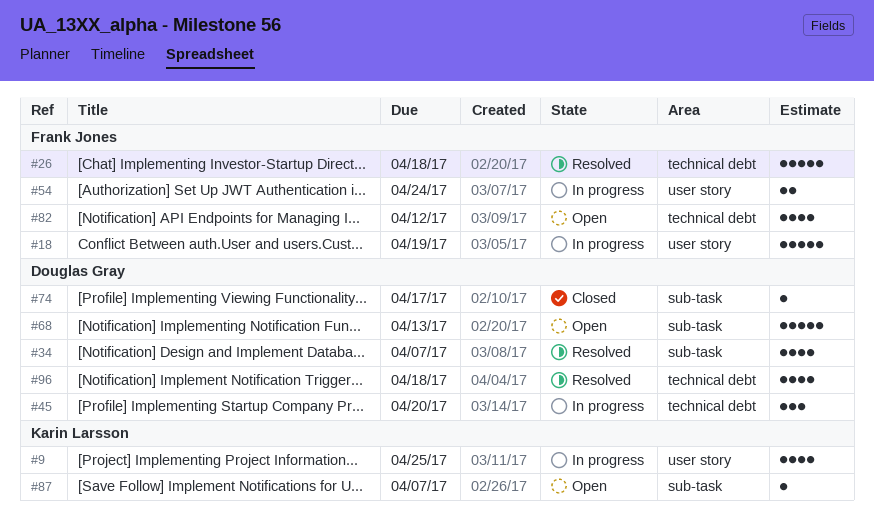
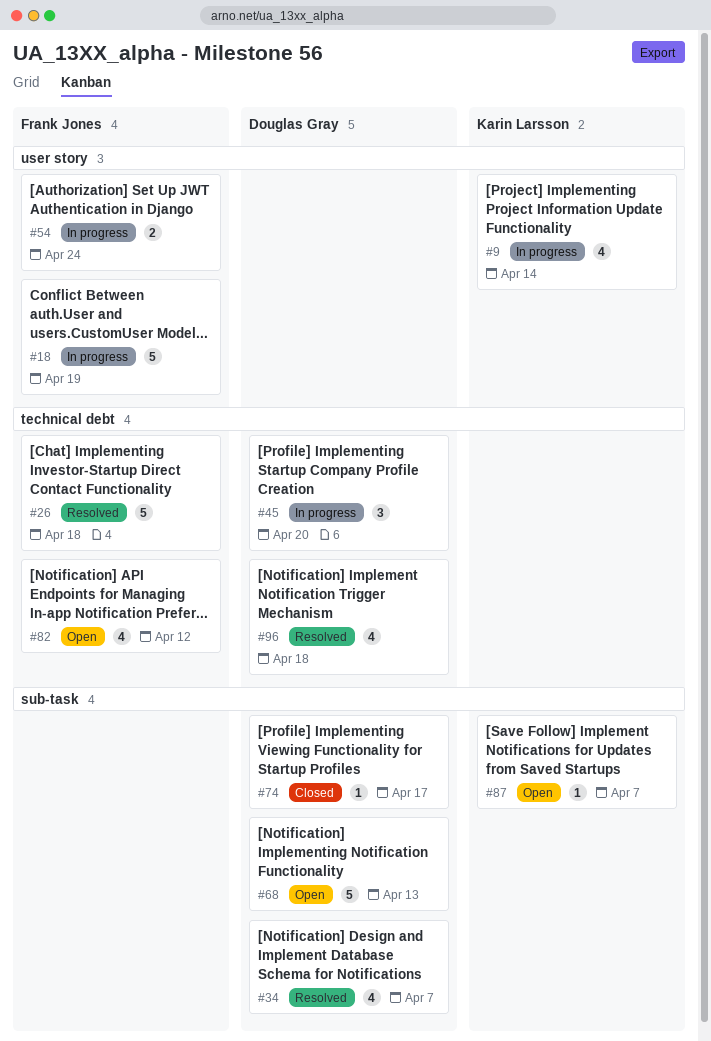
#9, due: Apr 25 -> Apr 14

